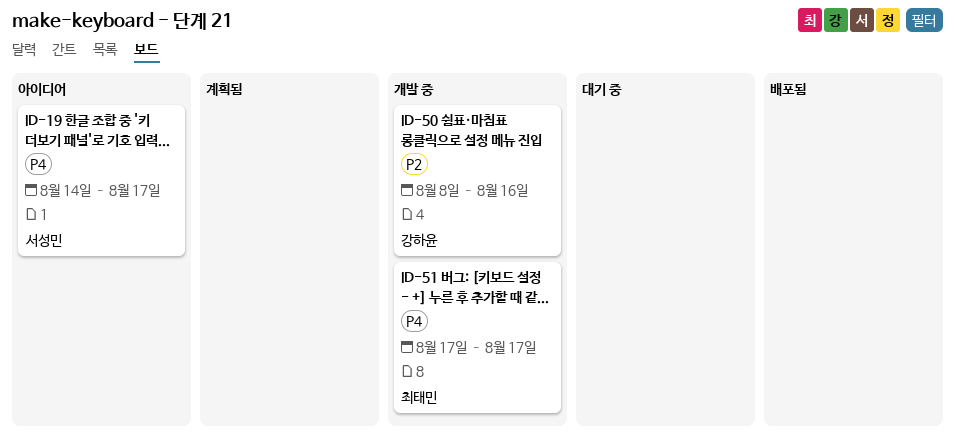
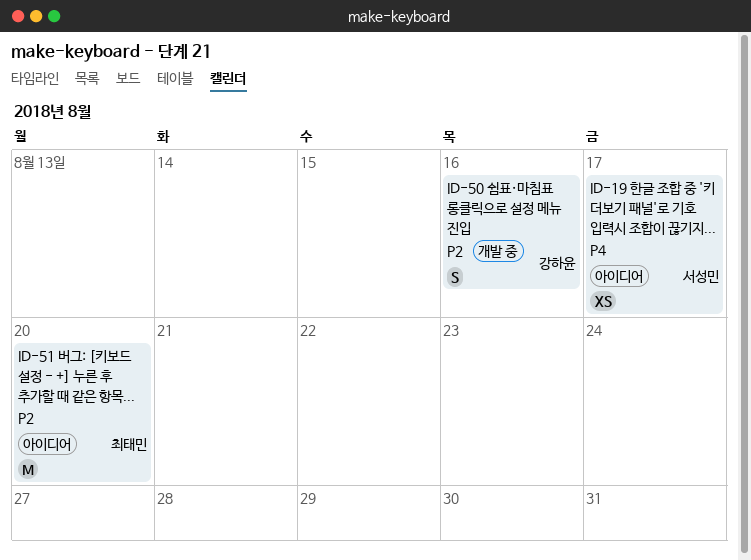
ID-51, status: 개발 중 -> 아이디어
ID-51, priority: P4 -> P2
ID-51, due: Aug 17 -> Aug 20

